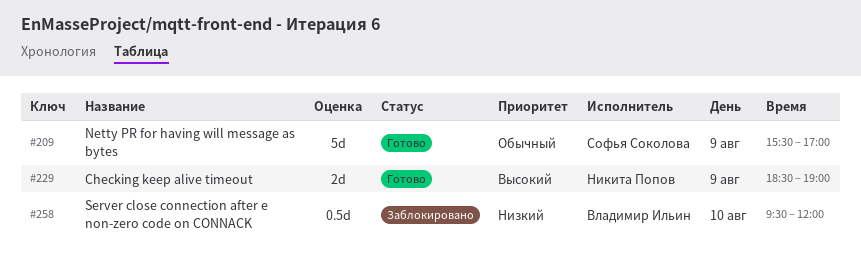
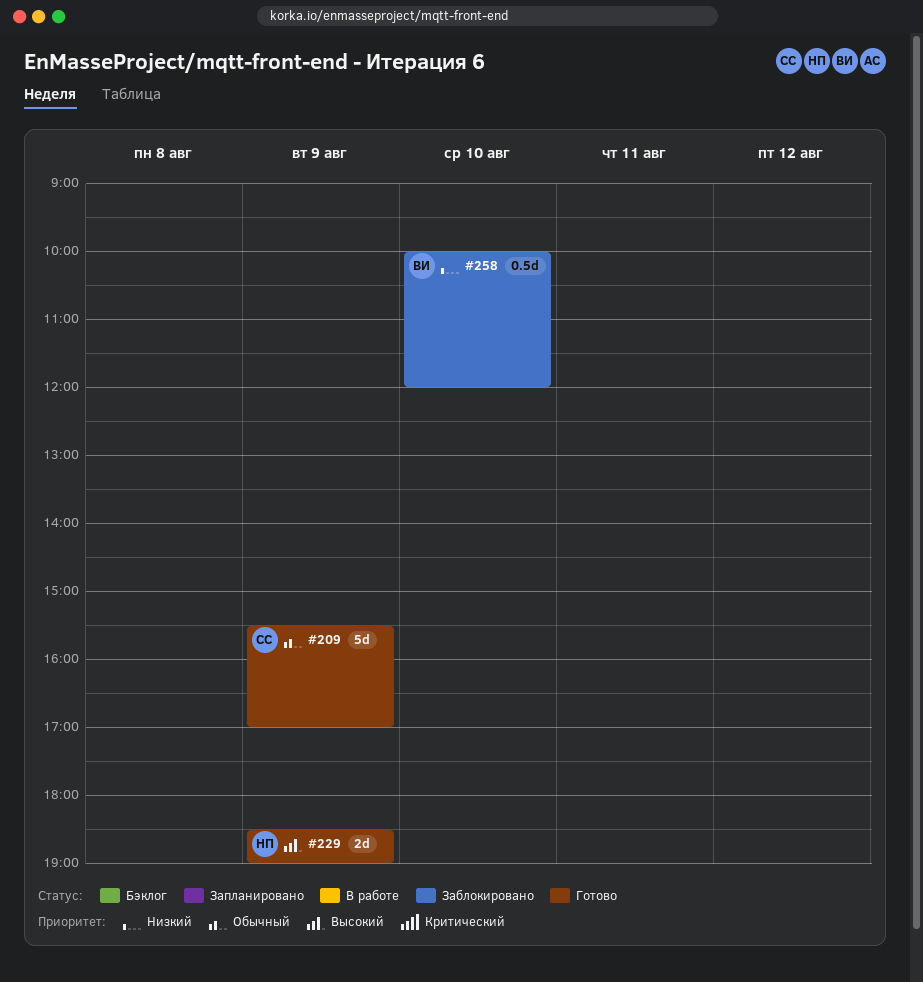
#258, begins: 09:30 -> 10:00

